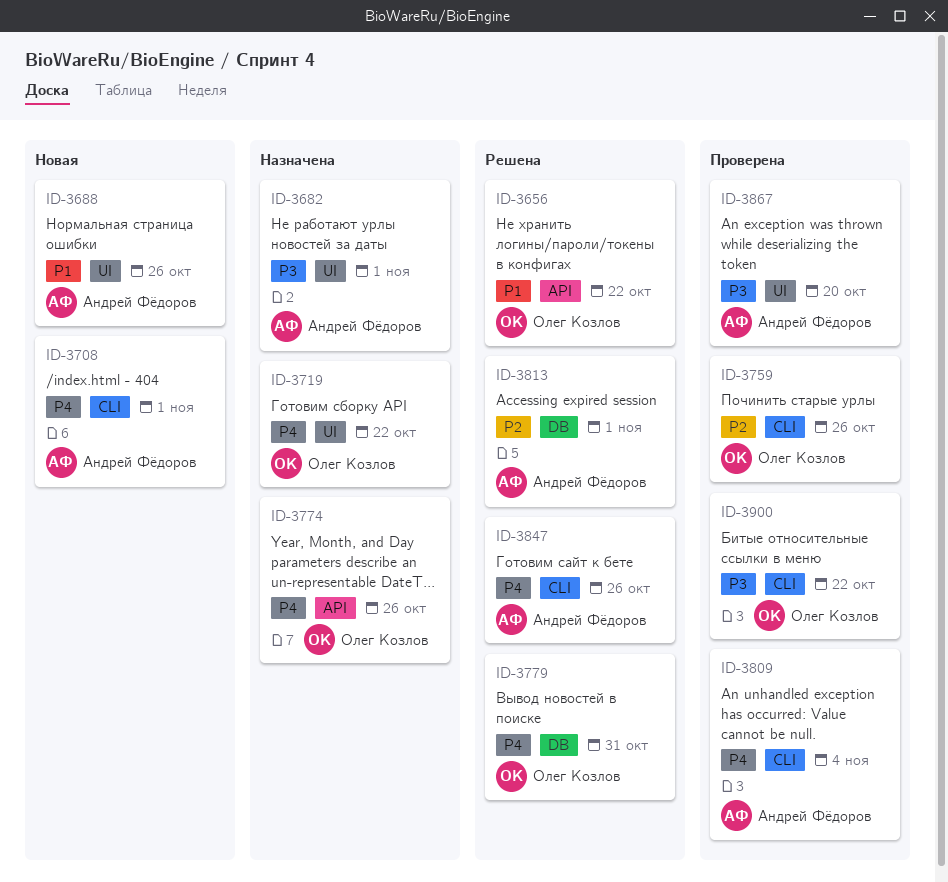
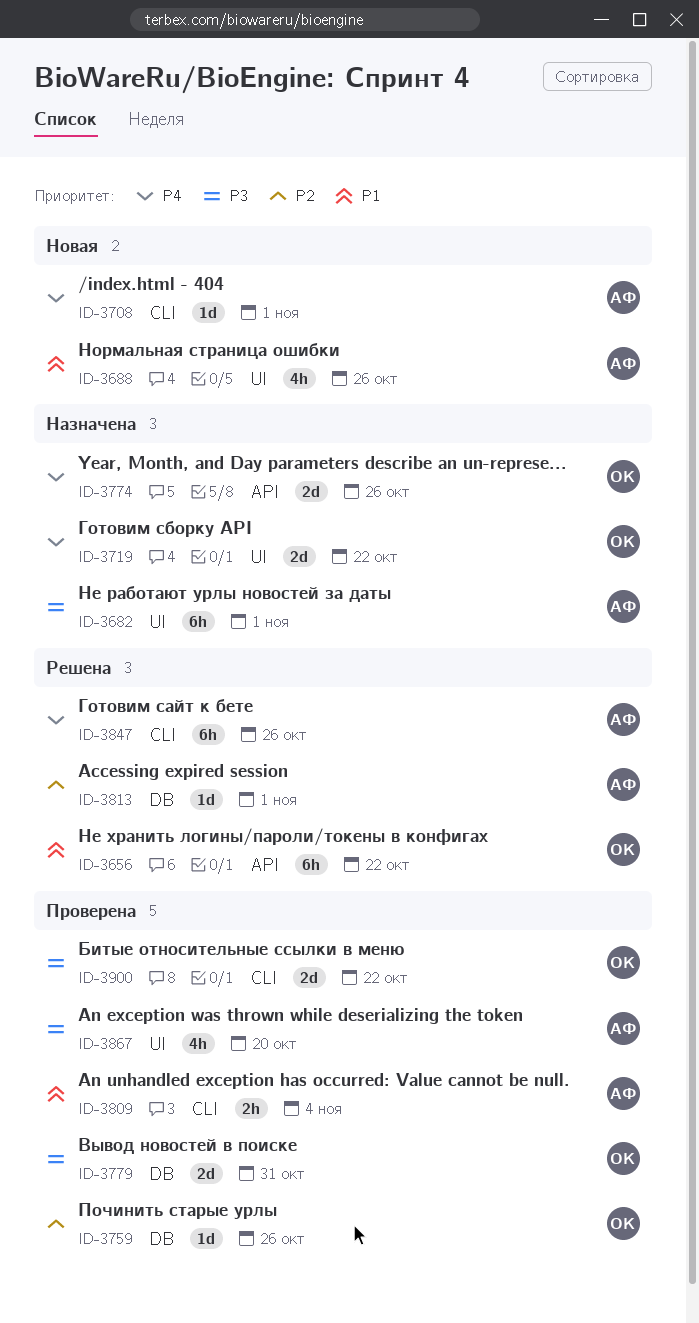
ID-3759, label: CLI -> DB
ID-3779, status: Решена -> Проверена
ID-3779, priority: P4 -> P3
ID-3809, priority: P4 -> P1

